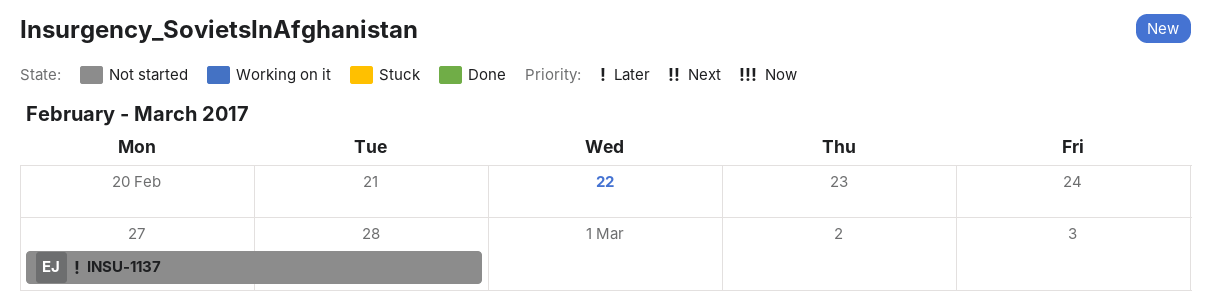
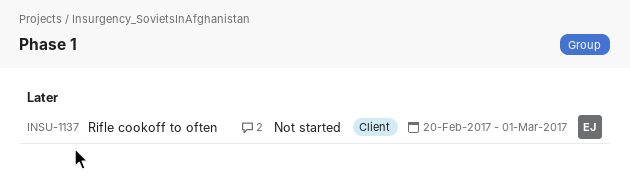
INSU-1137, start: Feb 27 -> Feb 20
INSU-1137, due: Feb 28 -> Mar 1

